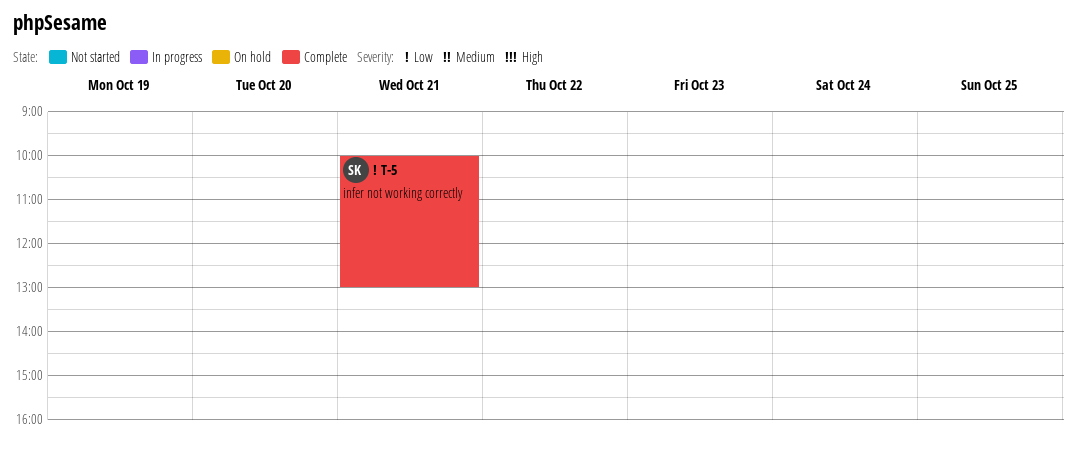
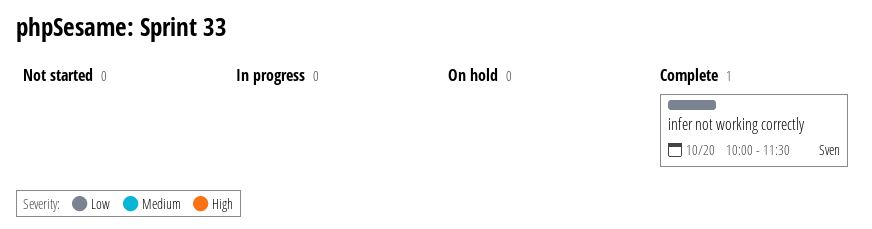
infer not working correctly, day: Oct 21 -> Oct 20
infer not working correctly, ends: 13:00 -> 11:30

